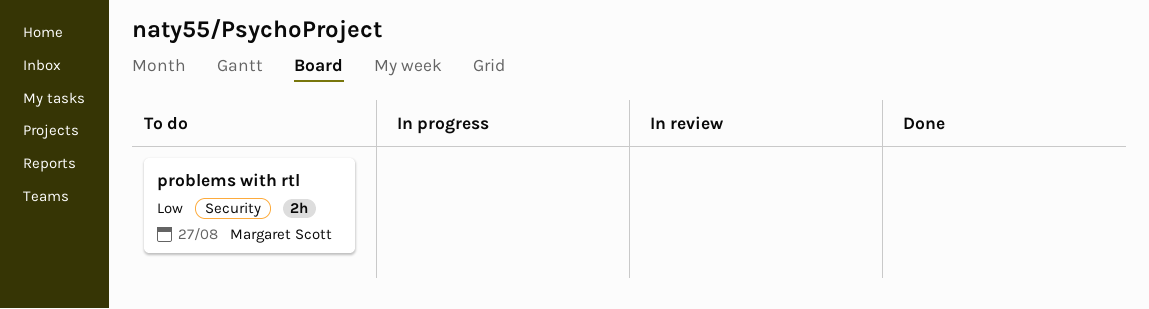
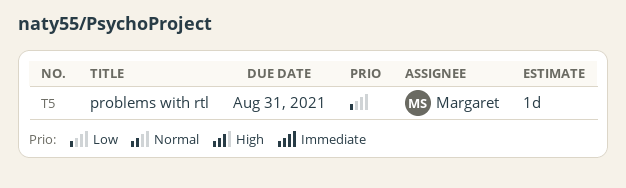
problems with rtl, estimate: 2h -> 1d
problems with rtl, due: Aug 27 -> Aug 31

